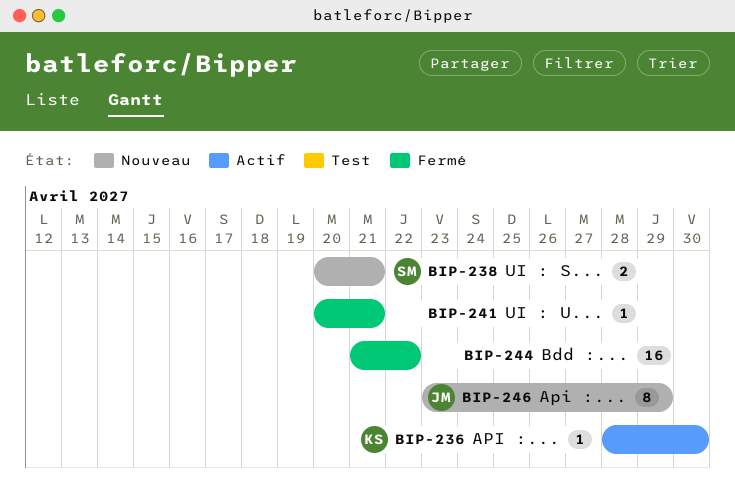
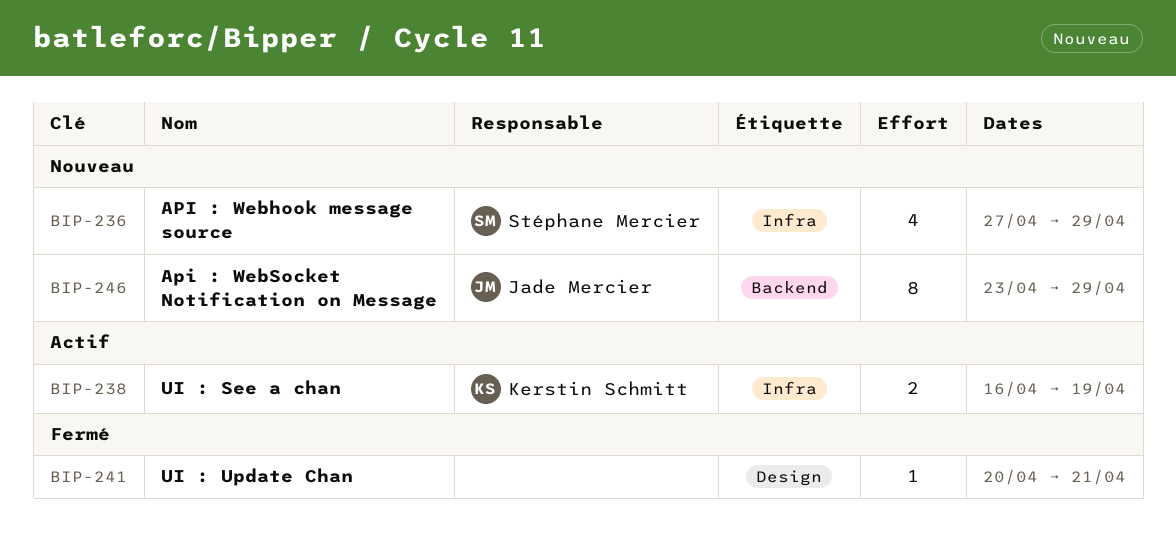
BIP-236, status: Actif -> Nouveau
BIP-236, owner: Kerstin Schmitt -> Stéphane Mercier
BIP-236, estimate: 1 -> 4
BIP-236, start: Apr 28 -> Apr 27
BIP-236, due: Apr 30 -> Apr 29
BIP-238, status: Nouveau -> Actif
BIP-238, owner: Stéphane Mercier -> Kerstin Schmitt
BIP-238, start: Apr 20 -> Apr 16
BIP-238, due: Apr 21 -> Apr 19
BIP-244: present -> none

